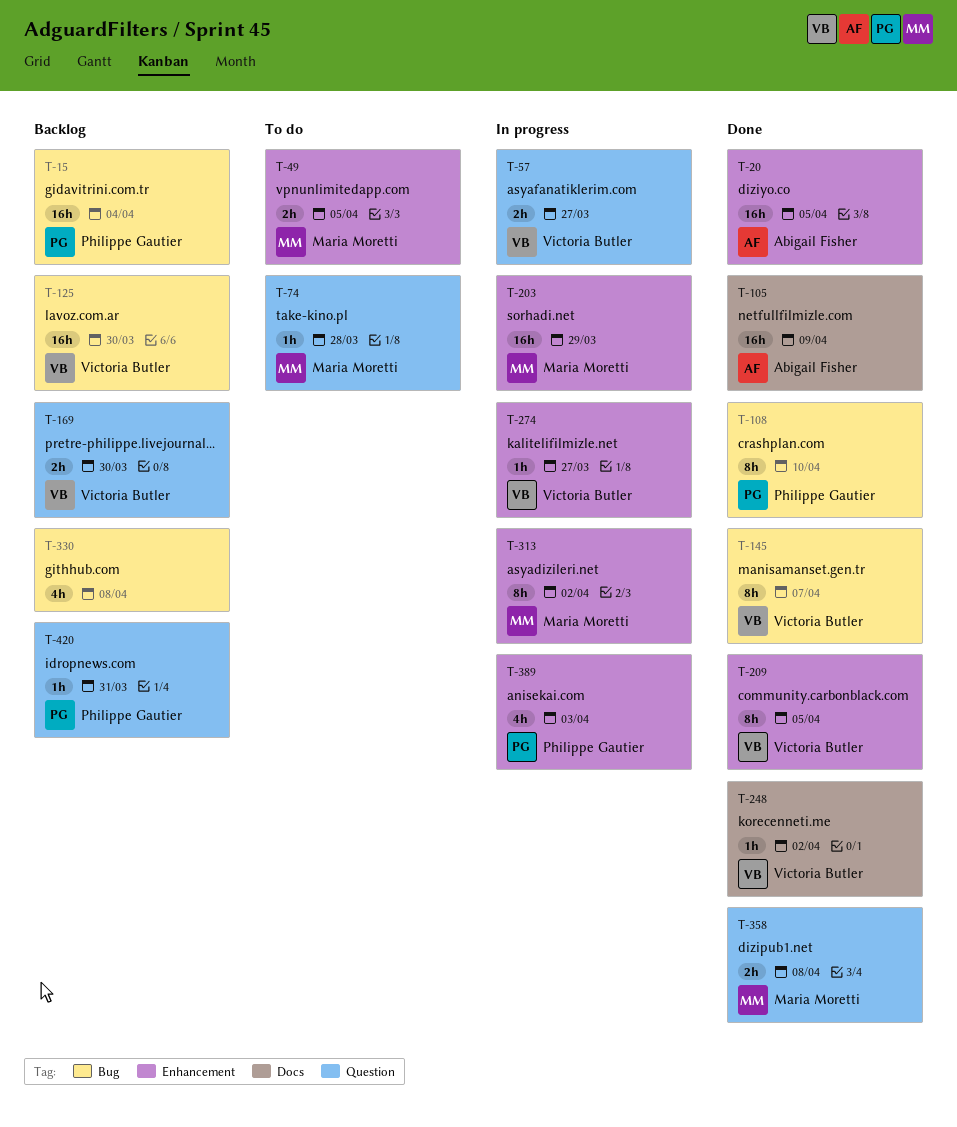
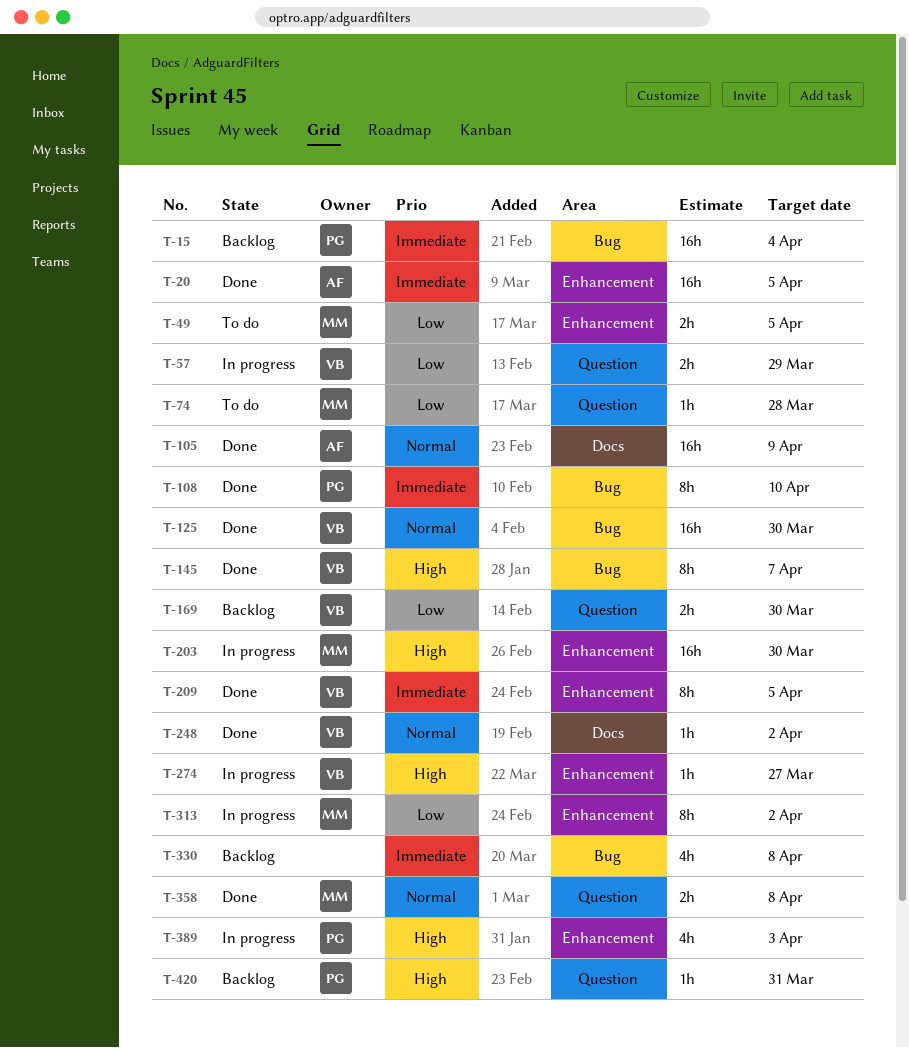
T-57, due: Mar 27 -> Mar 29
T-125, status: Backlog -> Done
T-203, due: Mar 29 -> Mar 30

